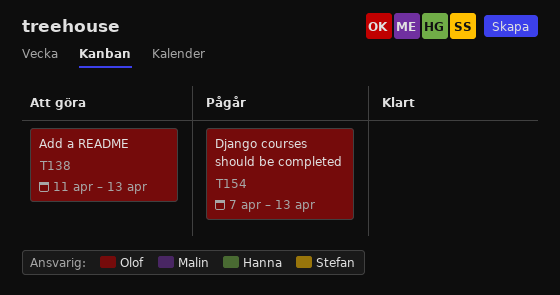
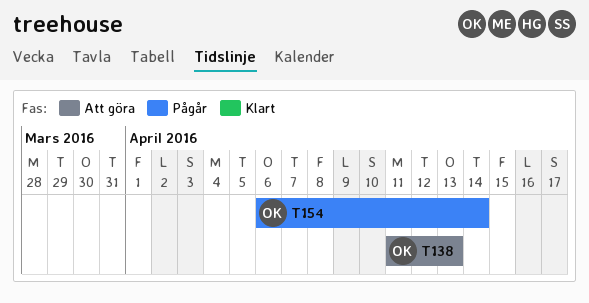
T154, start: Apr 7 -> Apr 6
T154, due: Apr 13 -> Apr 14

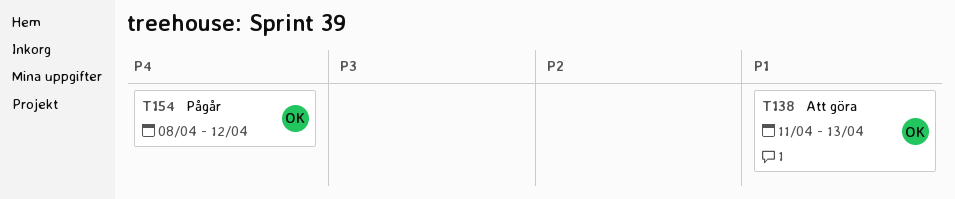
T154, start: Apr 6 -> Apr 8
T154, due: Apr 14 -> Apr 12

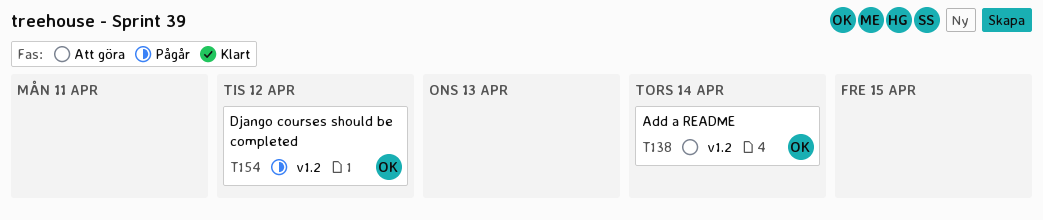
T138, due: Apr 13 -> Apr 14

